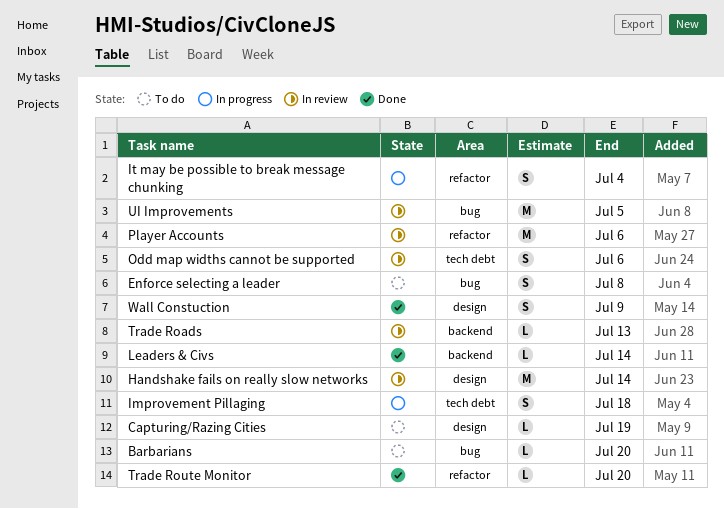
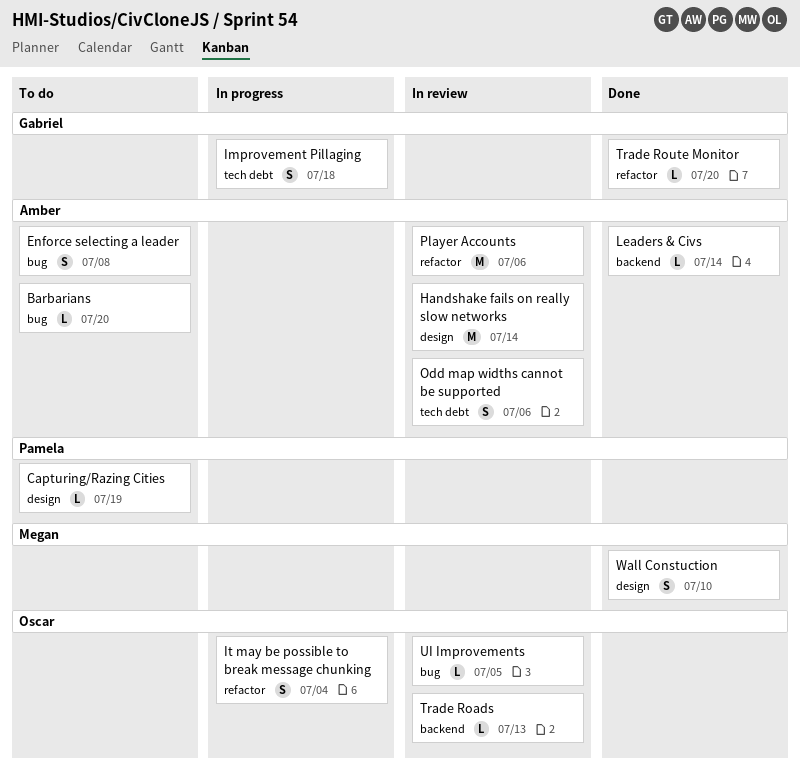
UI Improvements, estimate: M -> L
Wall Constuction, due: Jul 9 -> Jul 10

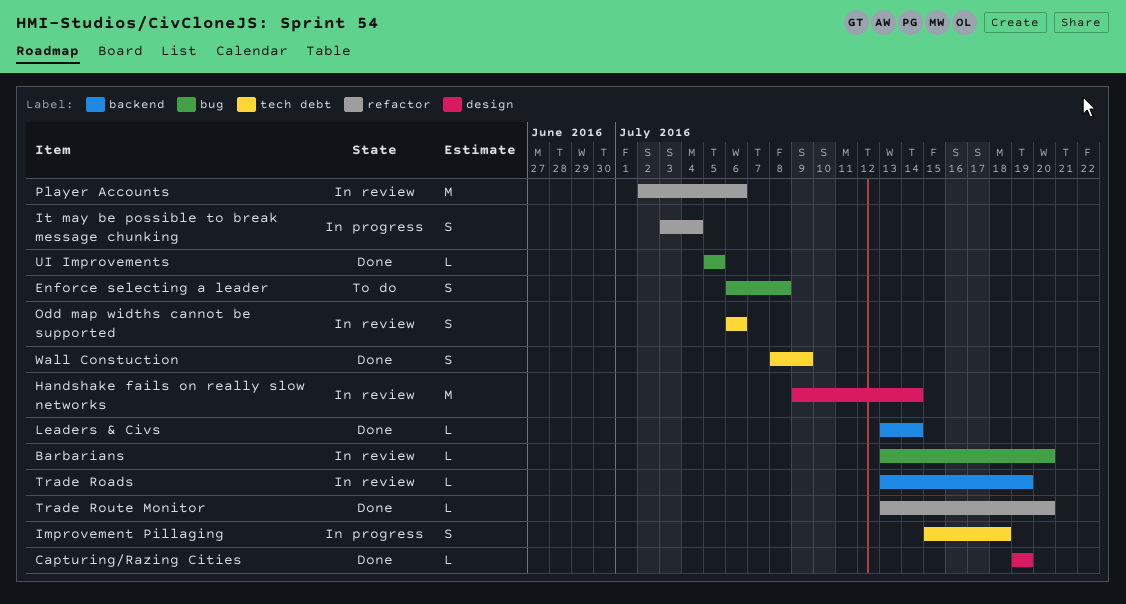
Barbarians, status: To do -> In review
Capturing/Razing Cities, status: To do -> Done
Trade Roads, due: Jul 13 -> Jul 19
UI Improvements, status: In review -> Done
Wall Constuction, label: design -> tech debt
Wall Constuction, due: Jul 10 -> Jul 9

